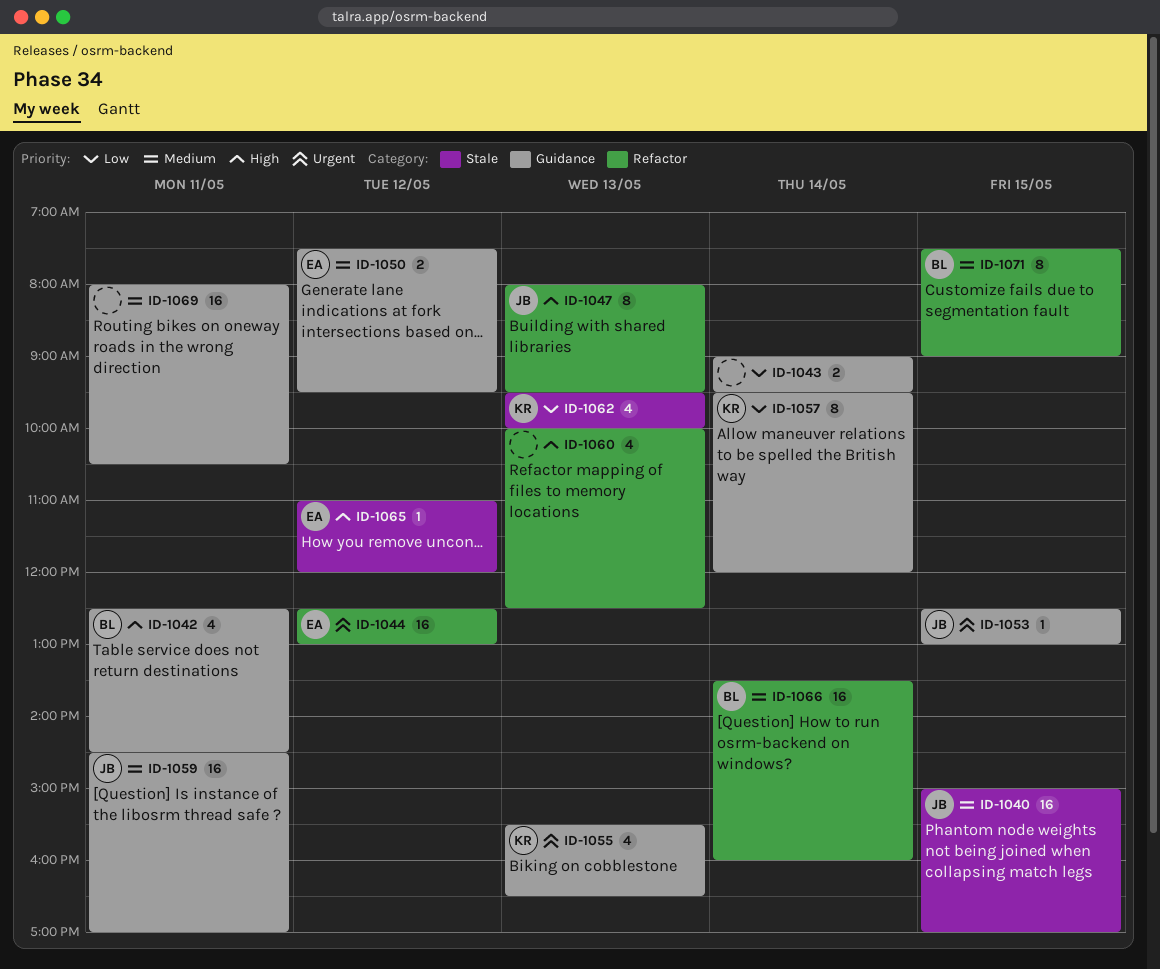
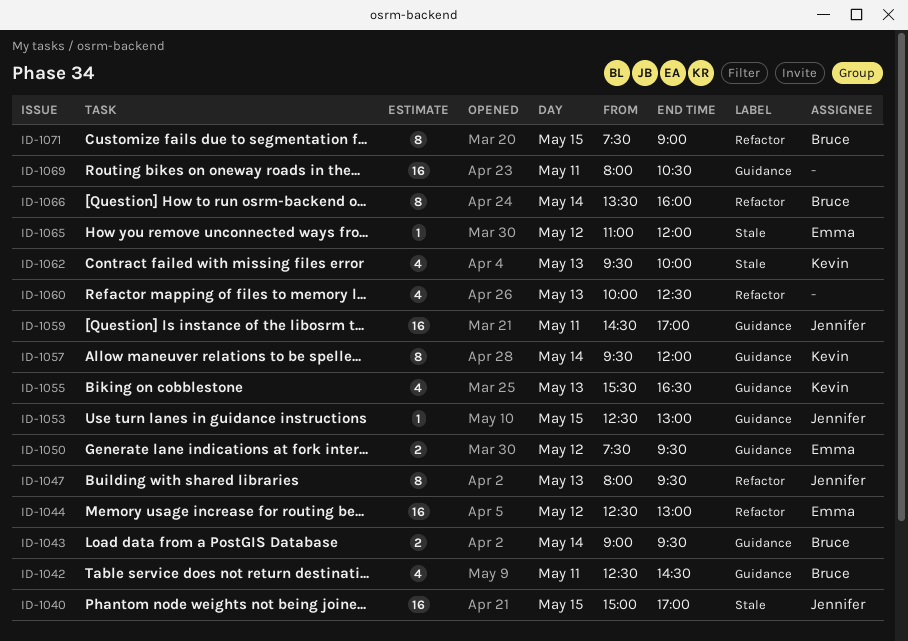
ID-1043, owner: none -> Bruce
ID-1066, estimate: 16 -> 8

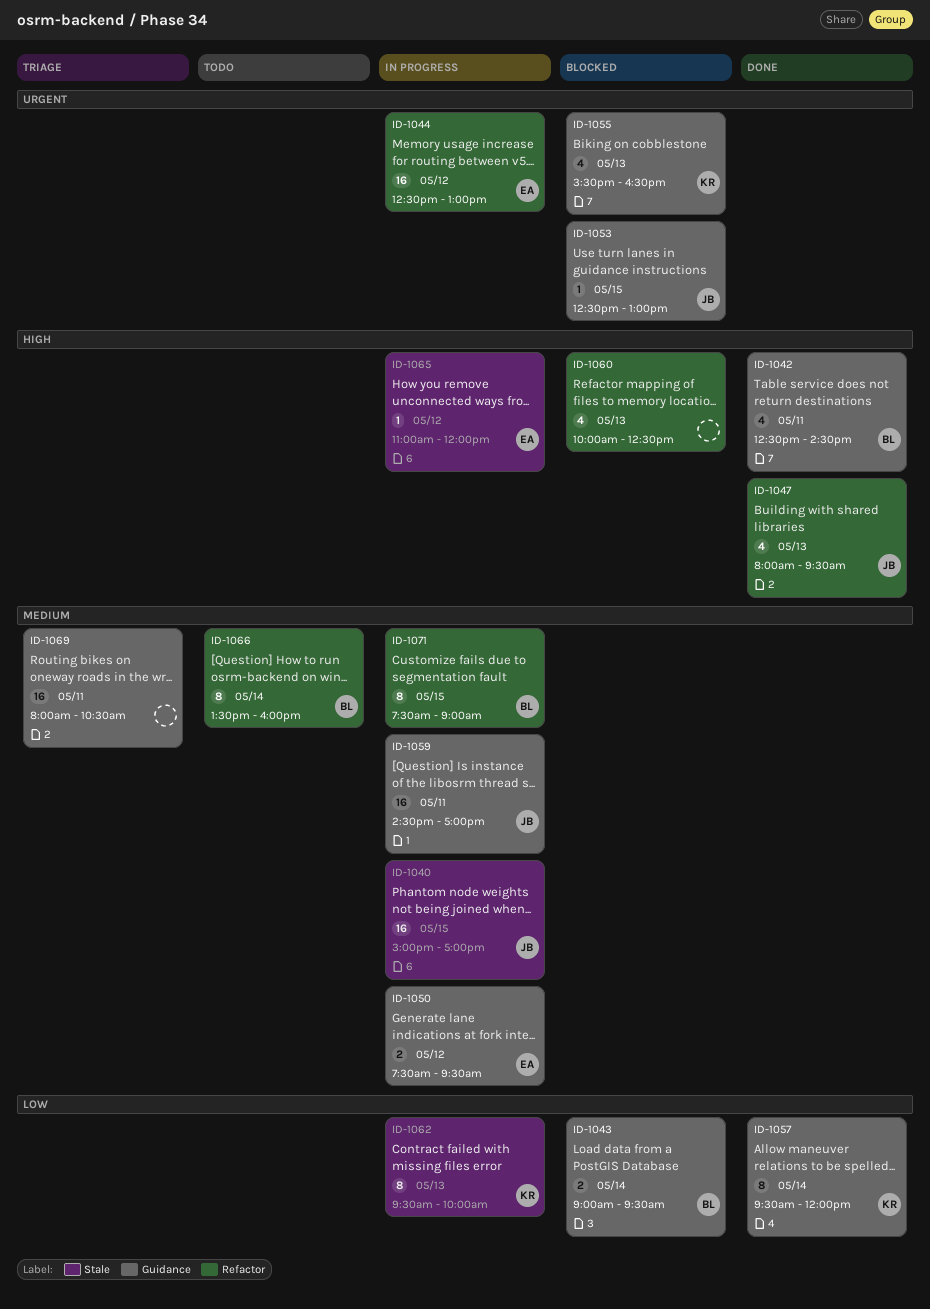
ID-1047, estimate: 8 -> 4
ID-1062, estimate: 4 -> 8

